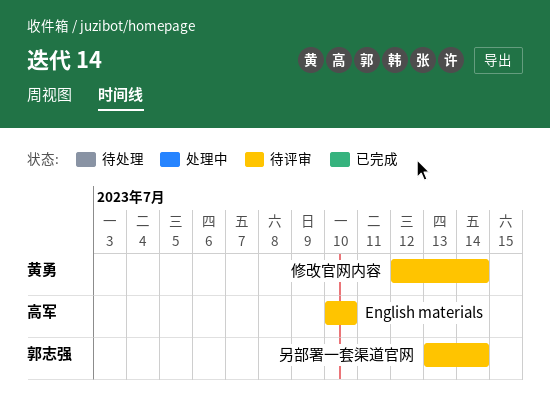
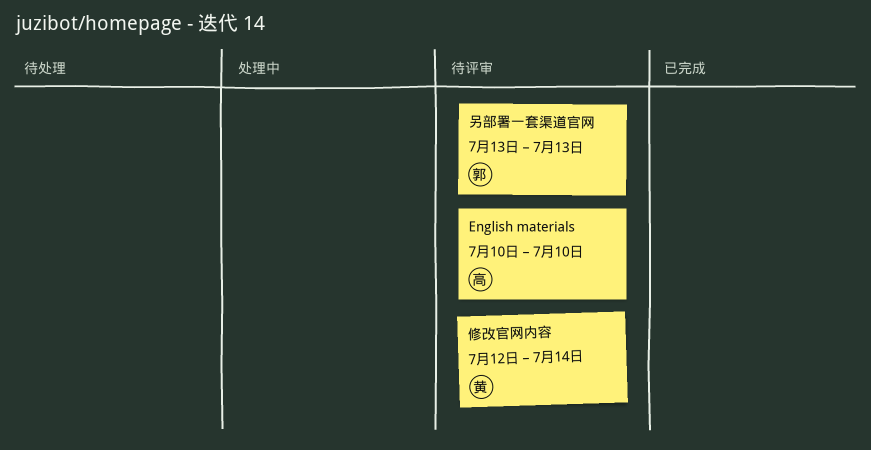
另部署一套渠道官网, due: Jul 14 -> Jul 13

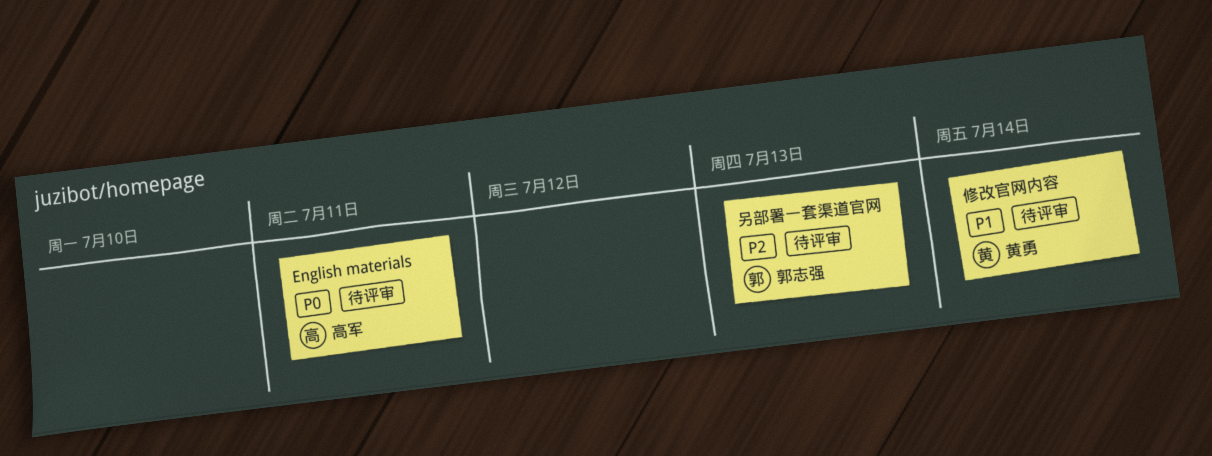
English materials, due: Jul 10 -> Jul 11

